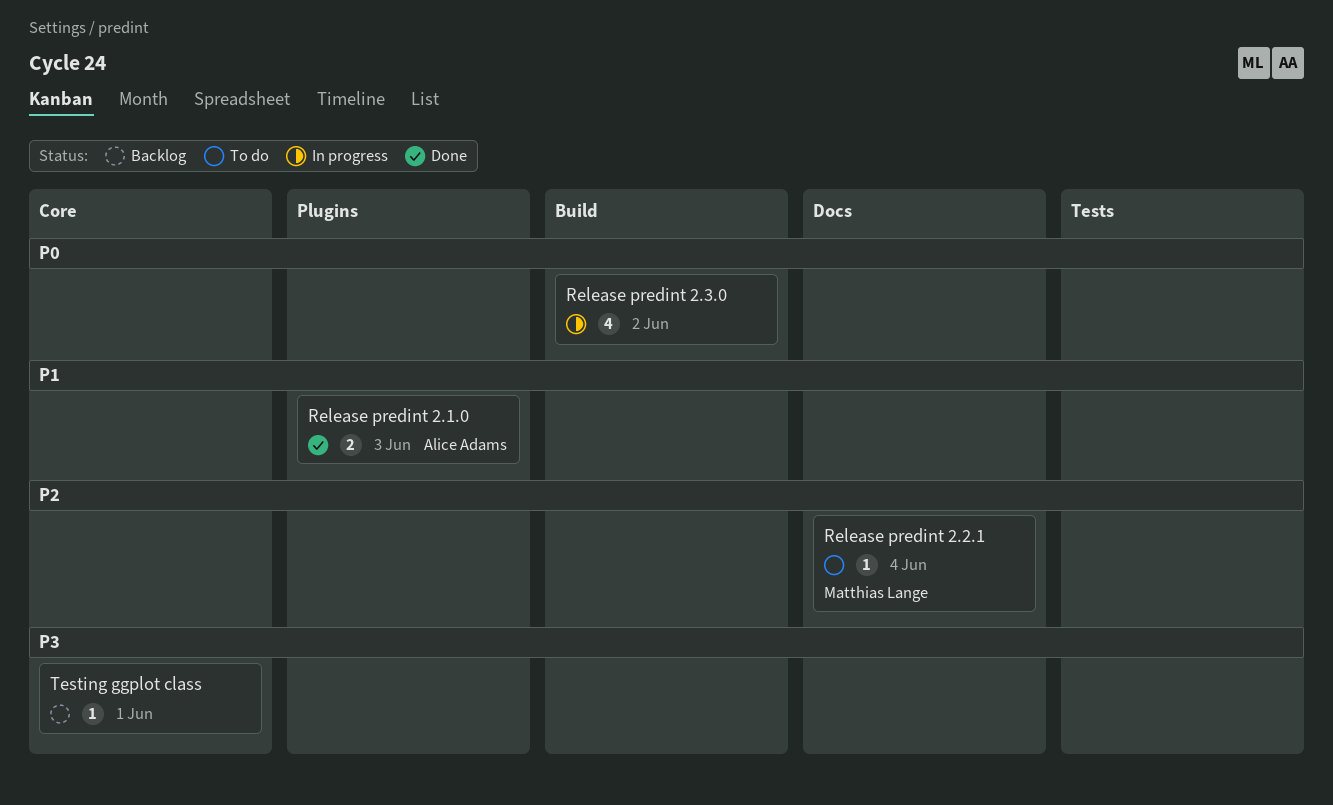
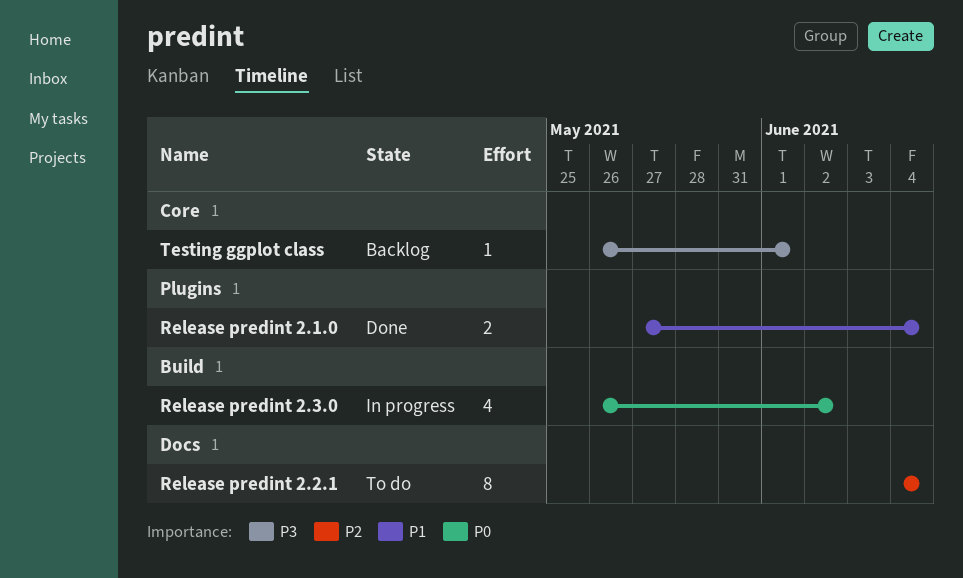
Release predint 2.1.0, due: Jun 3 -> Jun 4
Release predint 2.2.1, estimate: 1 -> 8

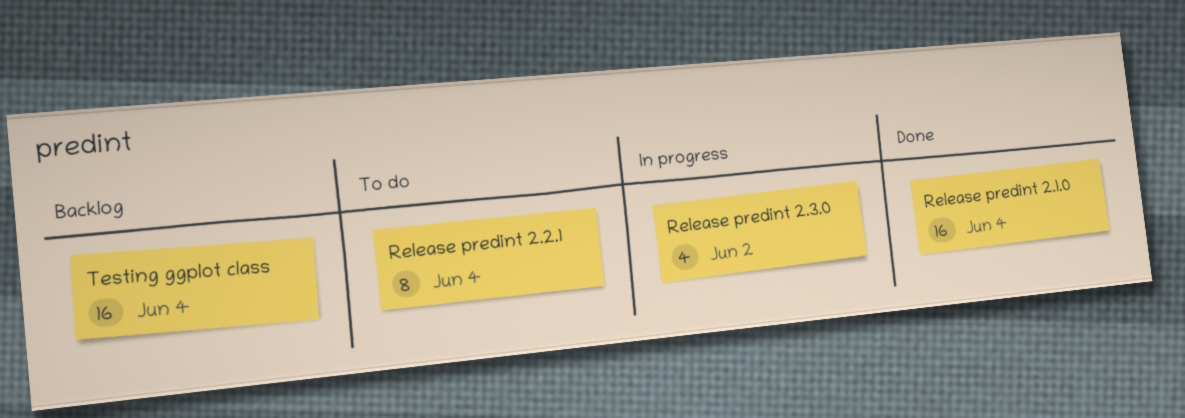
Release predint 2.1.0, estimate: 2 -> 16
Testing ggplot class, estimate: 1 -> 16
Testing ggplot class, due: Jun 1 -> Jun 4

